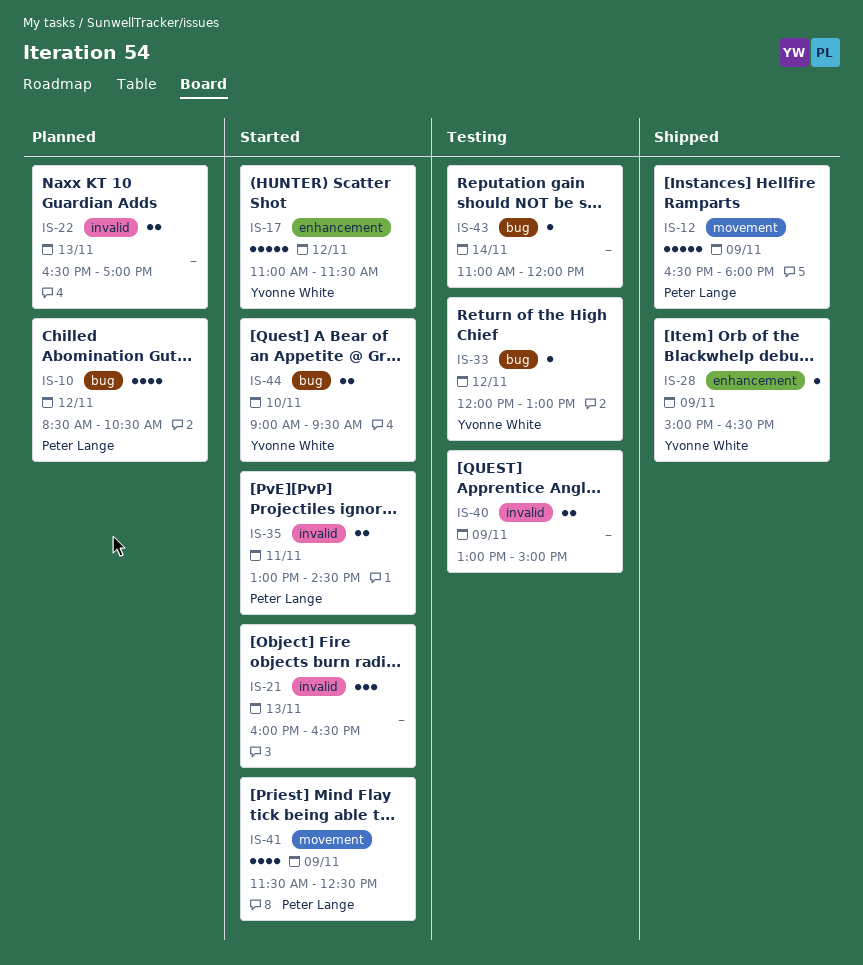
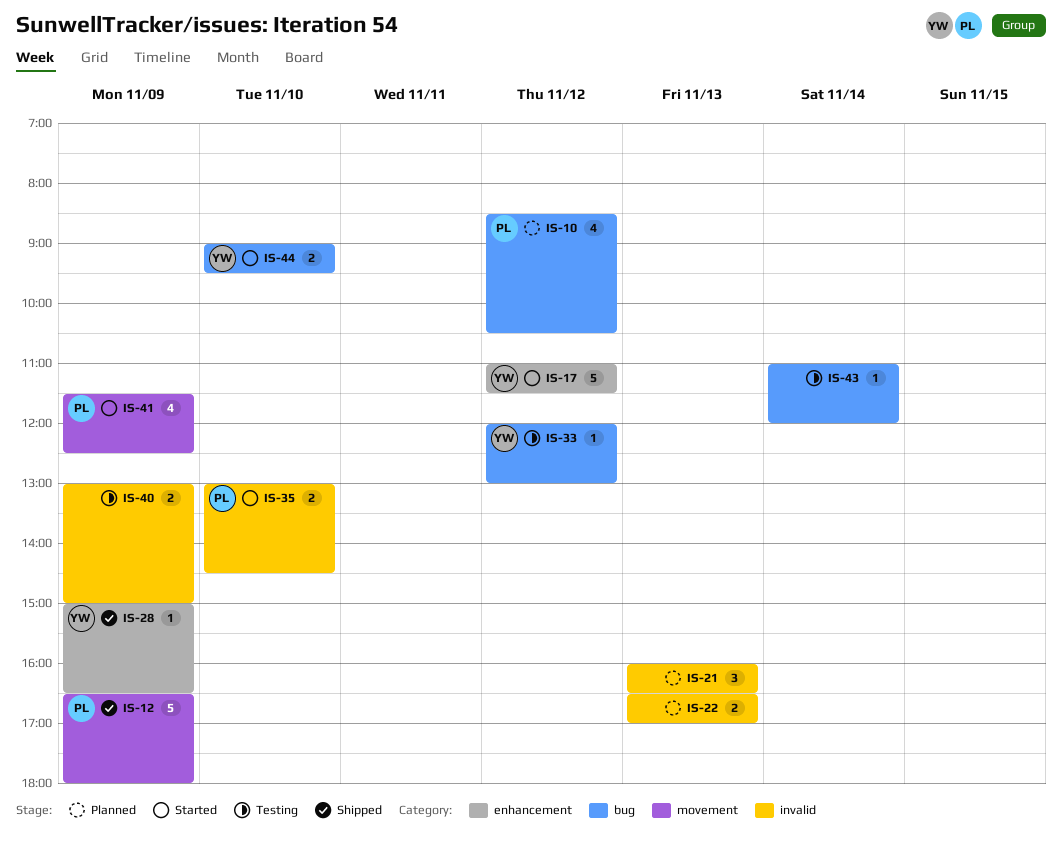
IS-21, status: Started -> Planned
IS-35, day: Nov 11 -> Nov 10

